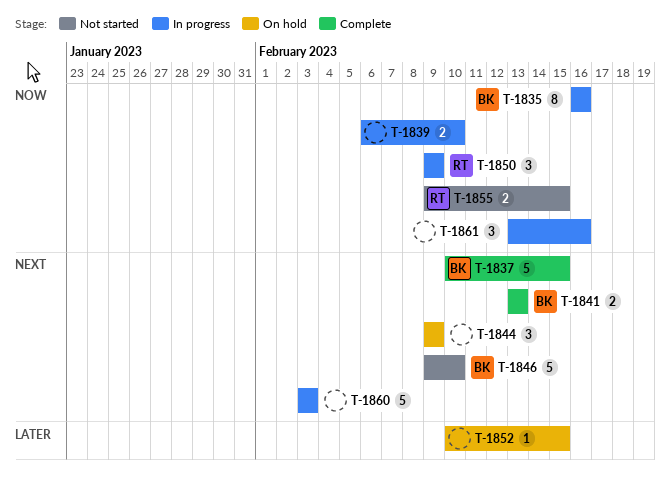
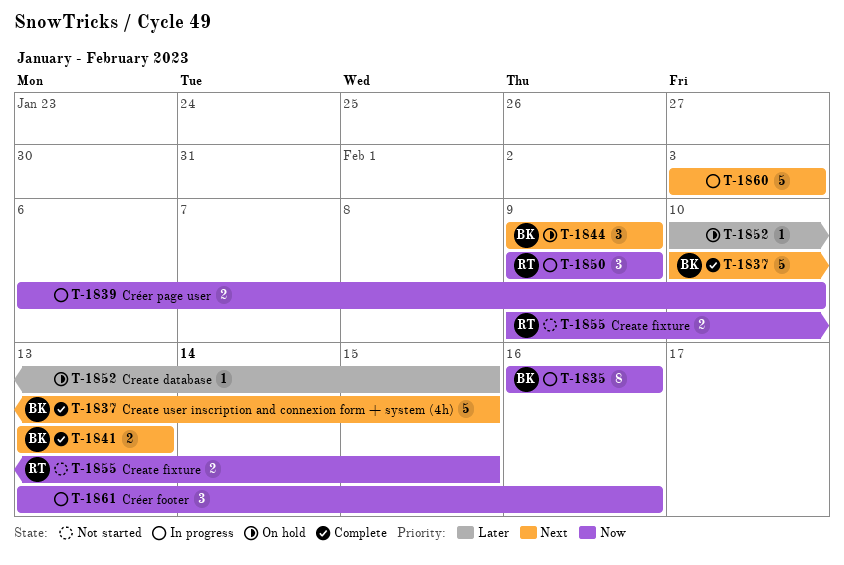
T-1844, owner: none -> BK
T-1846: present -> none

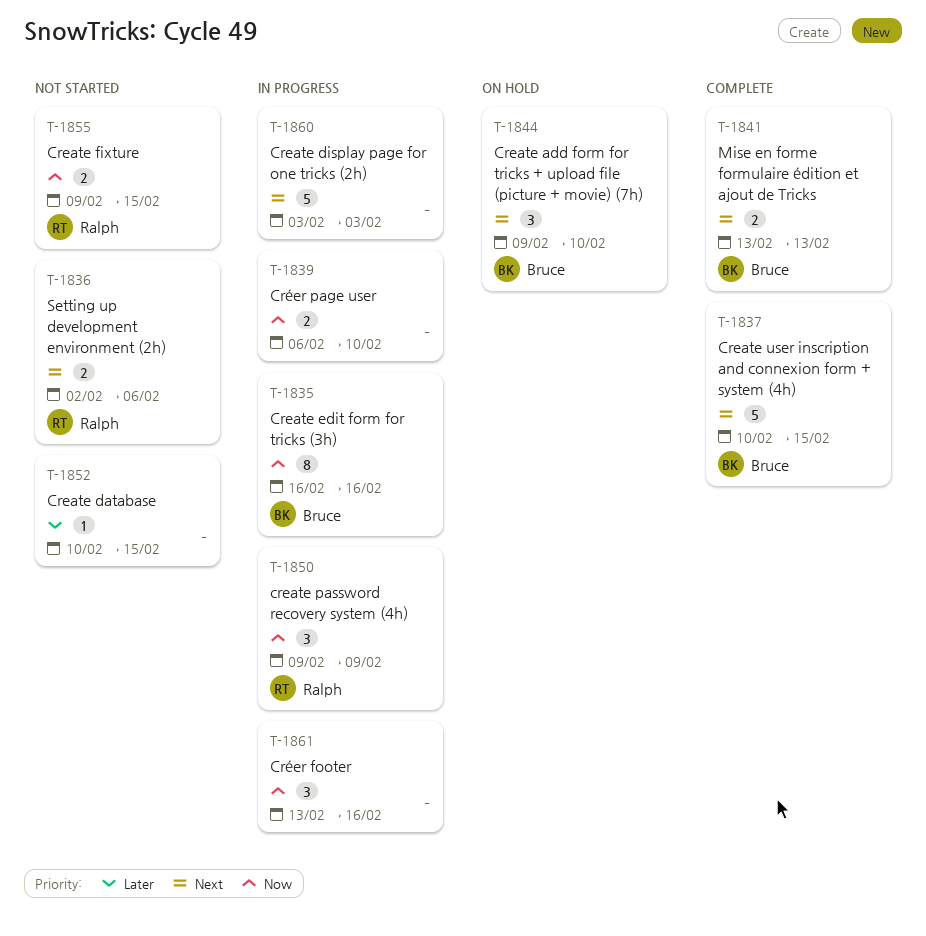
T-1836: none -> present
T-1844, due: Feb 9 -> Feb 10
T-1852, status: On hold -> Not started

